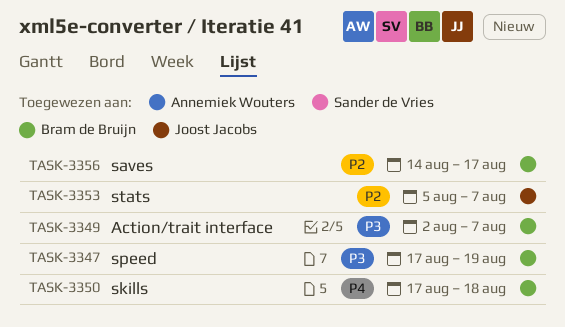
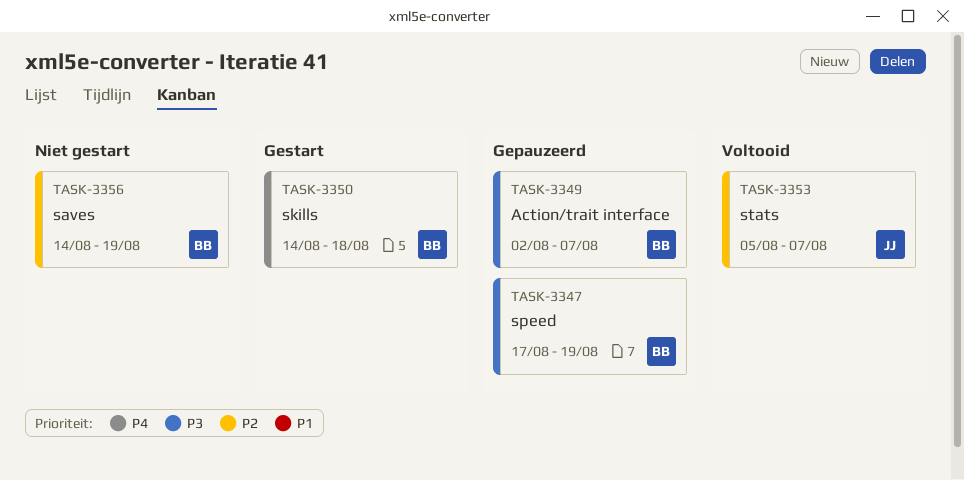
TASK-3350, start: Aug 17 -> Aug 14
TASK-3356, due: Aug 17 -> Aug 19

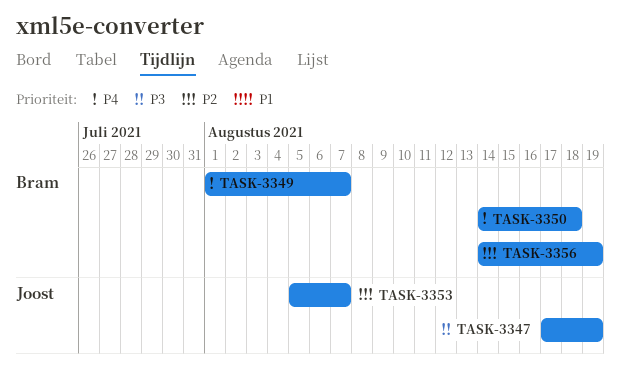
TASK-3347, owner: Bram -> Joost
TASK-3349, priority: P3 -> P4
TASK-3349, start: Aug 2 -> Aug 1

